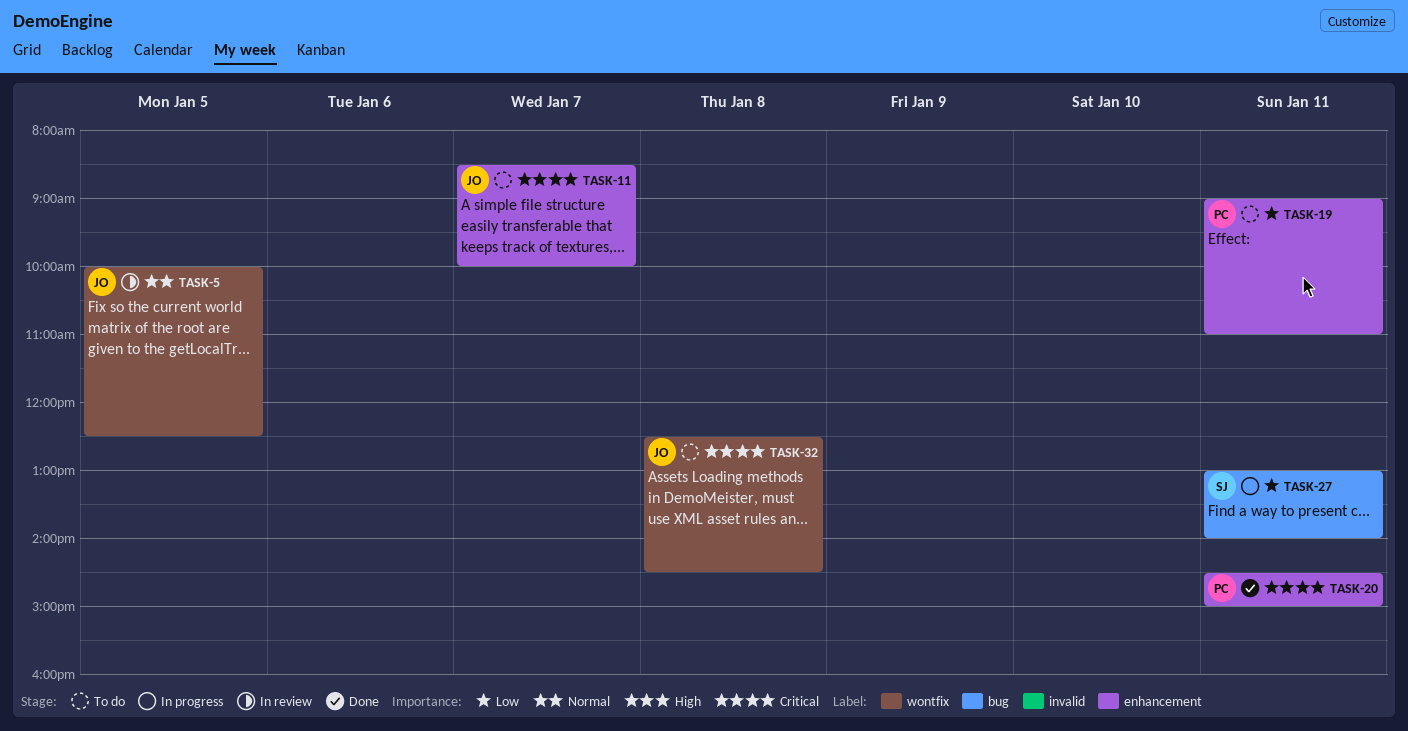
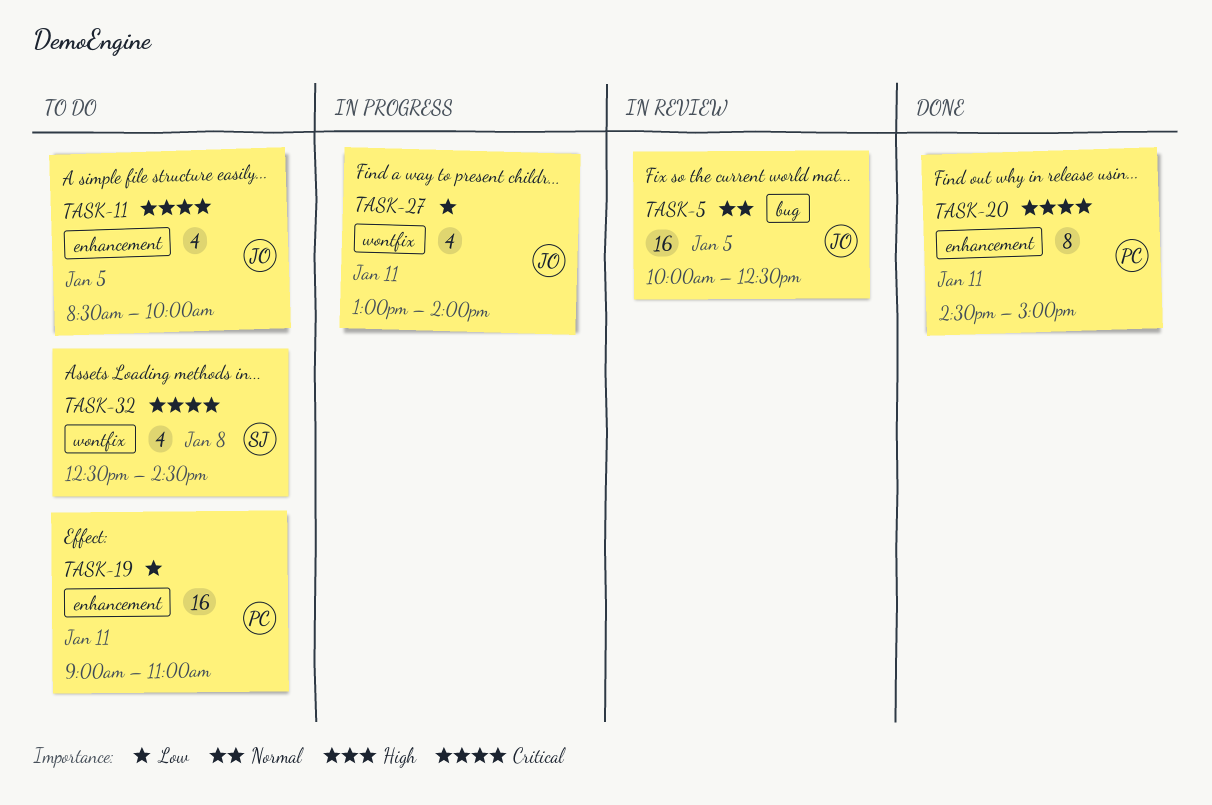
TASK-5, label: wontfix -> bug
TASK-11, day: Jan 7 -> Jan 5
TASK-27, owner: SJ -> JO
TASK-27, label: bug -> wontfix
TASK-32, owner: JO -> SJ

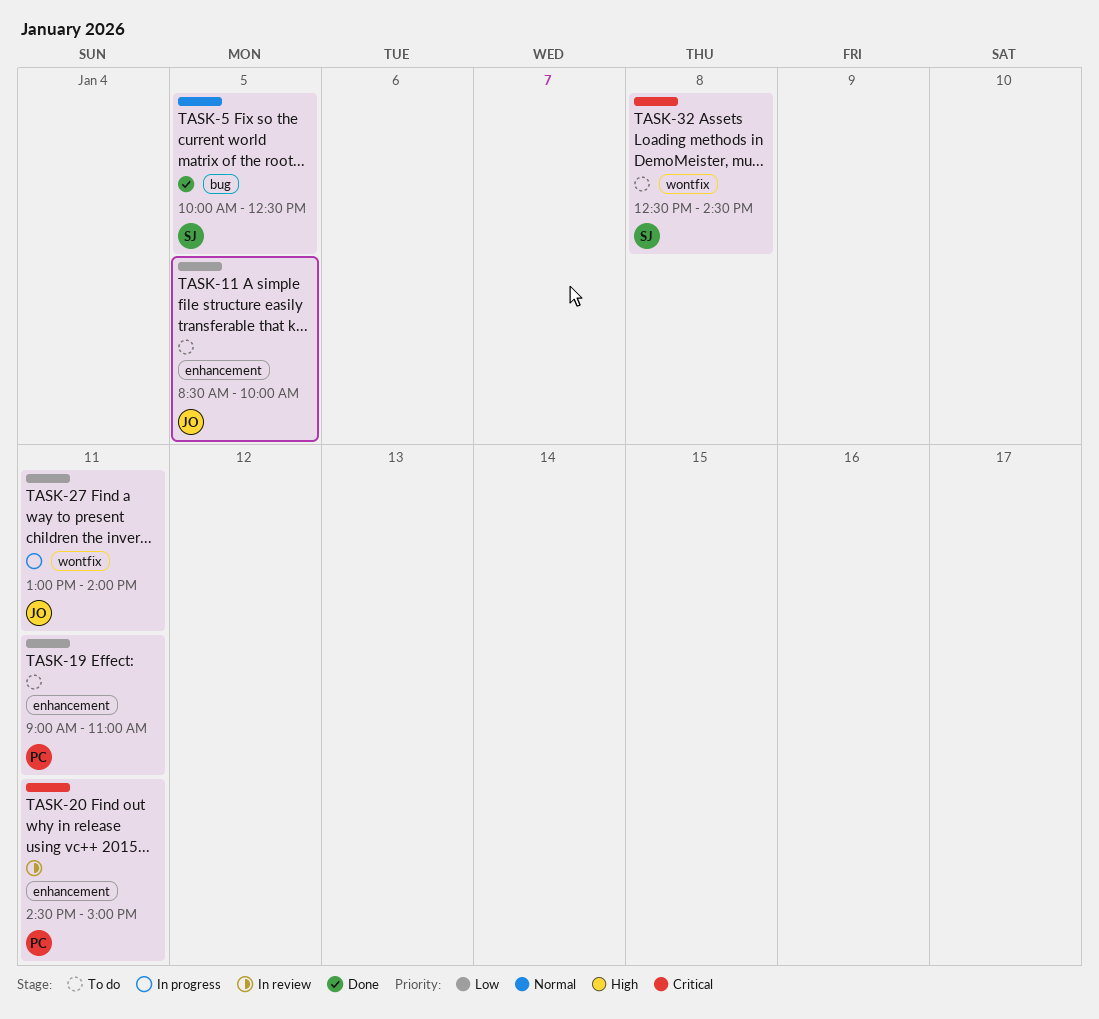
TASK-5, status: In review -> Done
TASK-5, owner: JO -> SJ
TASK-11, priority: Critical -> Low
TASK-20, status: Done -> In review

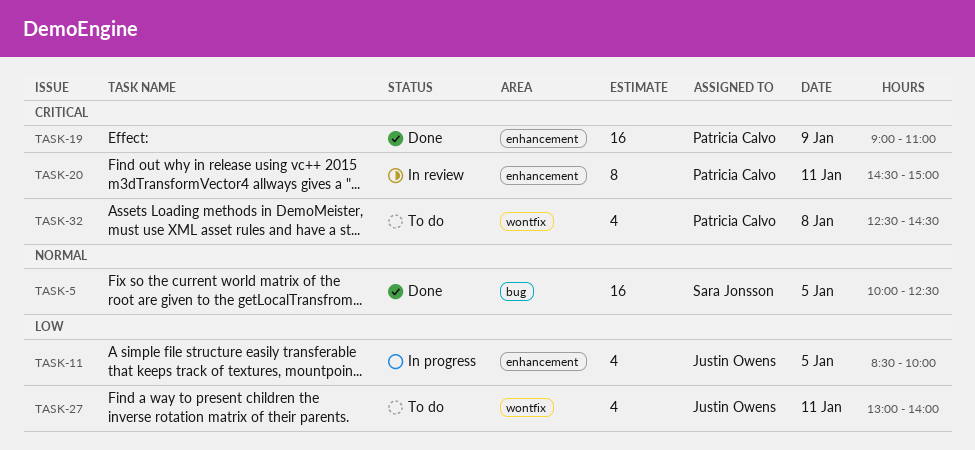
TASK-11, status: To do -> In progress
TASK-19, status: To do -> Done
TASK-19, priority: Low -> Critical
TASK-19, day: Jan 11 -> Jan 9
TASK-27, status: In progress -> To do
TASK-32, owner: Sara Jonsson -> Patricia Calvo

